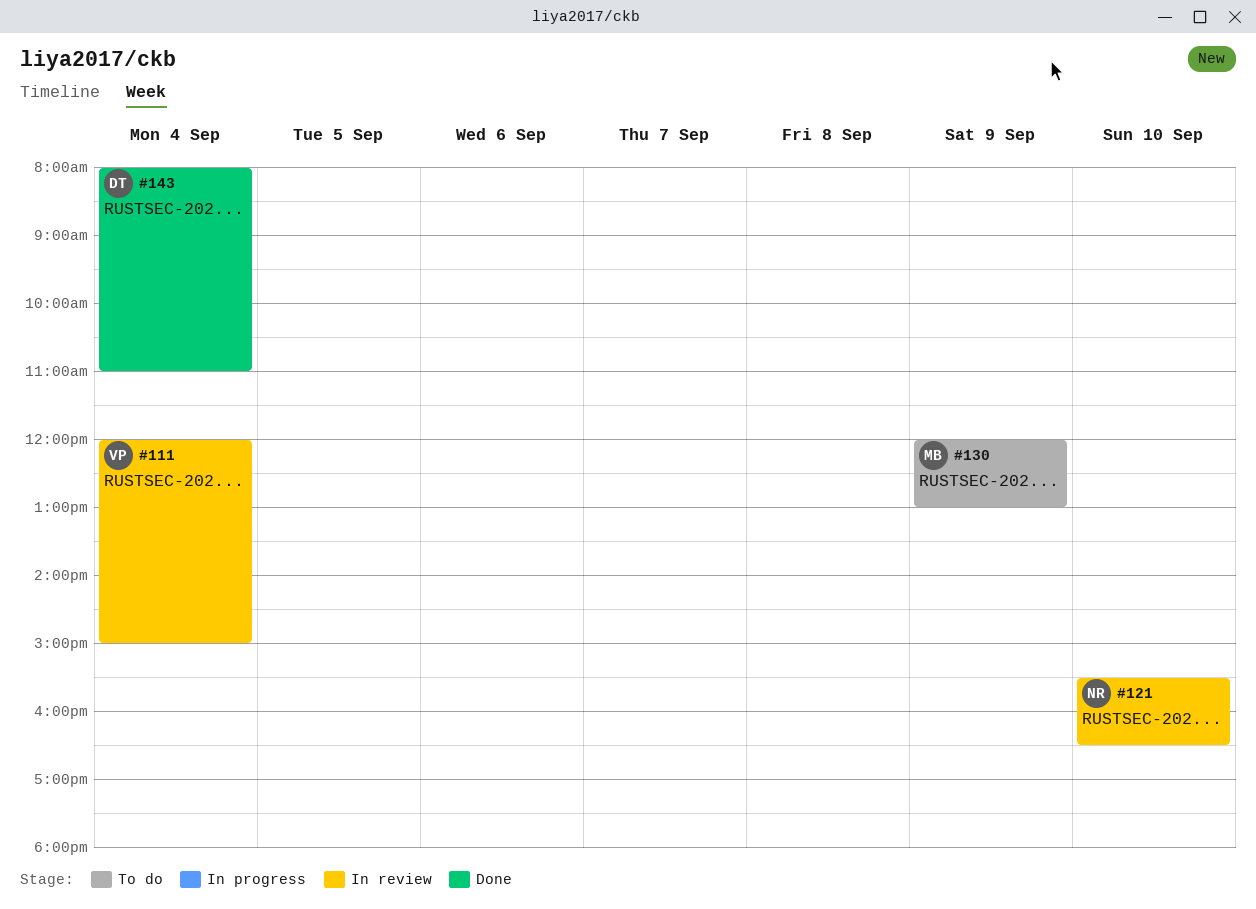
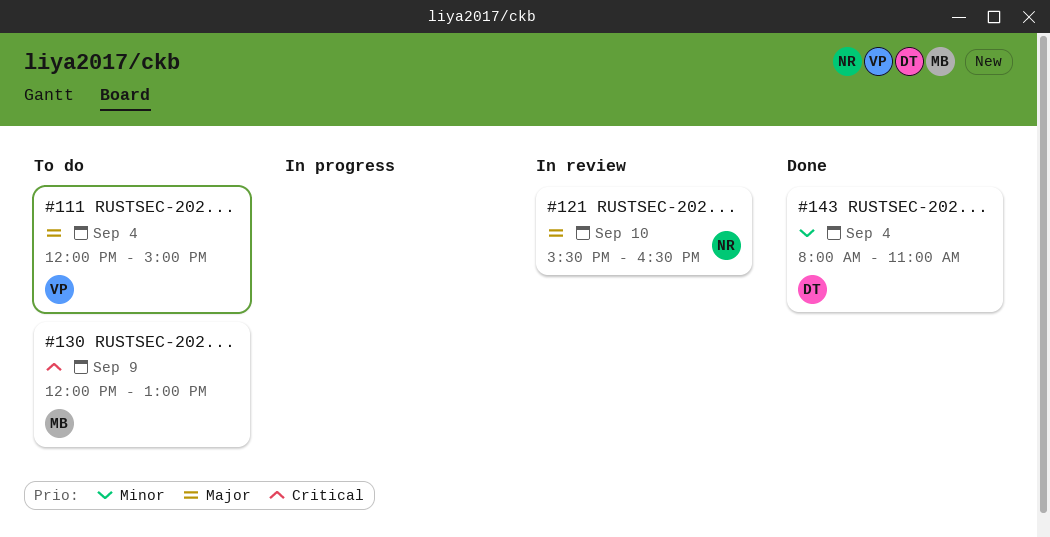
#111, status: In review -> To do

